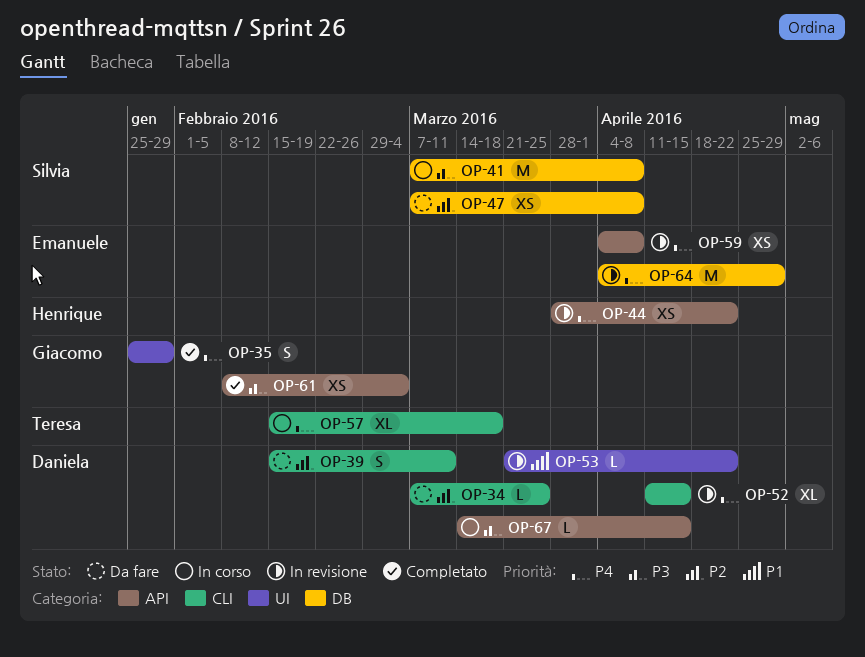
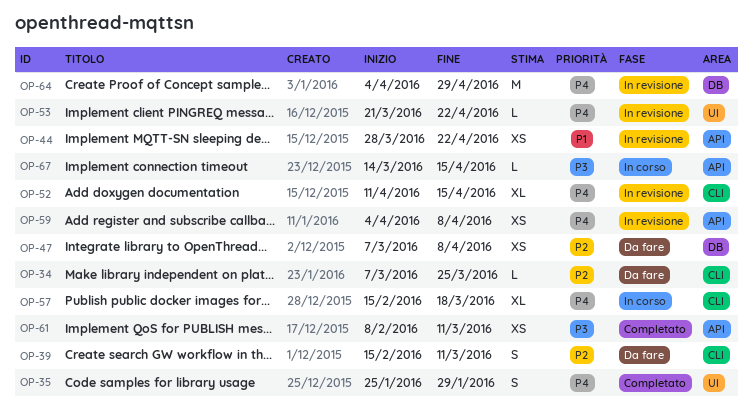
OP-41: present -> none
OP-44, priority: P4 -> P1
OP-53, priority: P1 -> P4
OP-61, due: Mar 4 -> Mar 11

